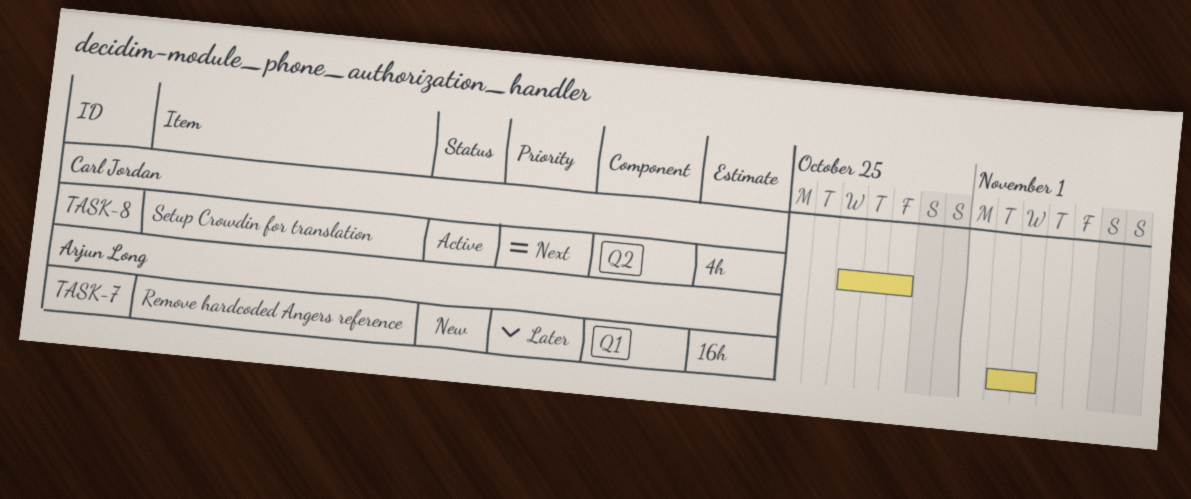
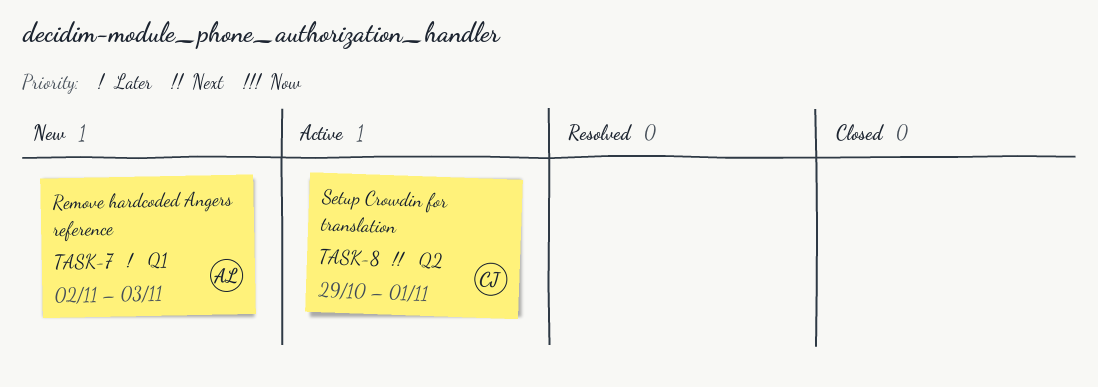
TASK-8, start: Oct 27 -> Oct 29
TASK-8, due: Oct 29 -> Nov 1

